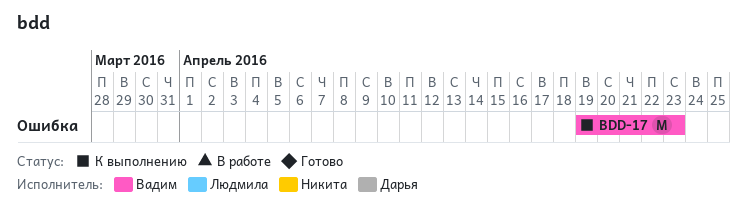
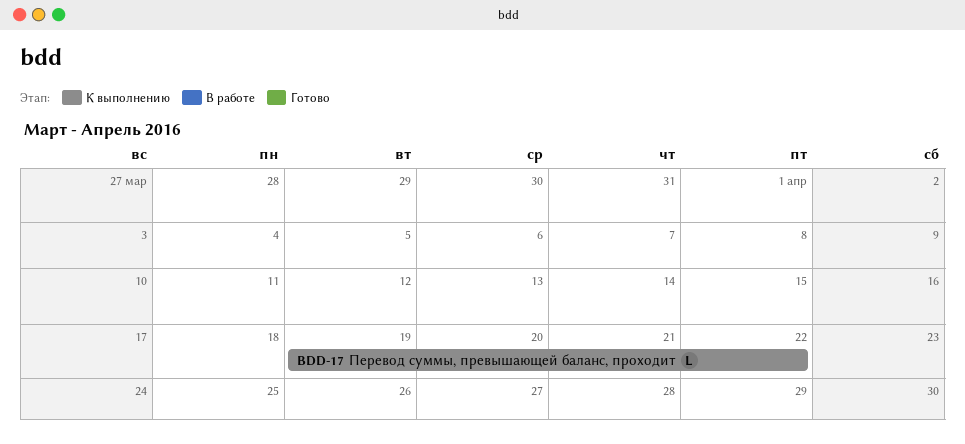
BDD-17, estimate: M -> L
BDD-17, due: Apr 23 -> Apr 22

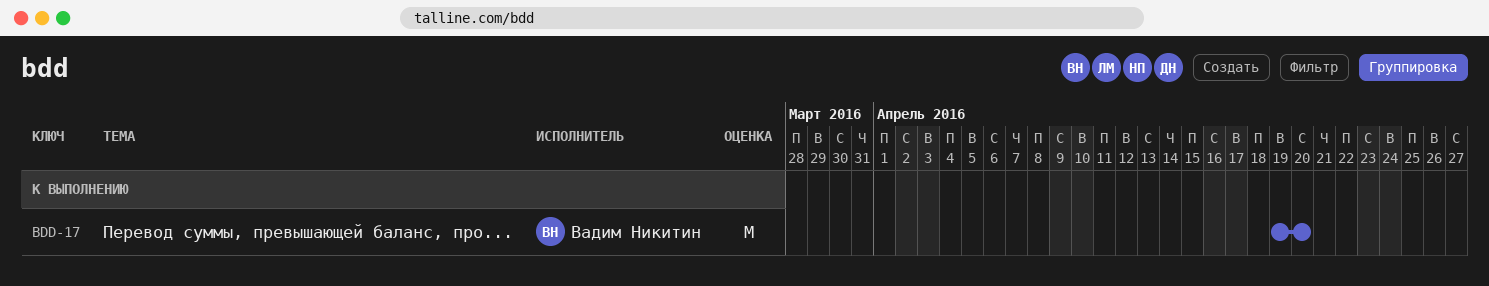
BDD-17, estimate: L -> M
BDD-17, due: Apr 22 -> Apr 20

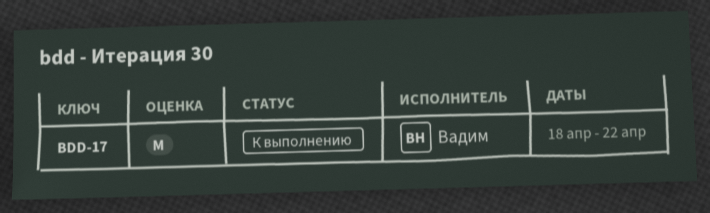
BDD-17, start: Apr 19 -> Apr 18
BDD-17, due: Apr 20 -> Apr 22

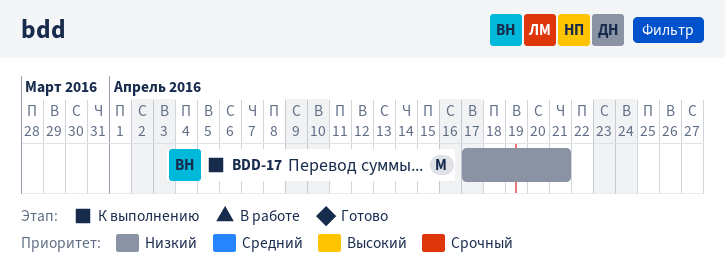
BDD-17, start: Apr 18 -> Apr 17
BDD-17, due: Apr 22 -> Apr 21

